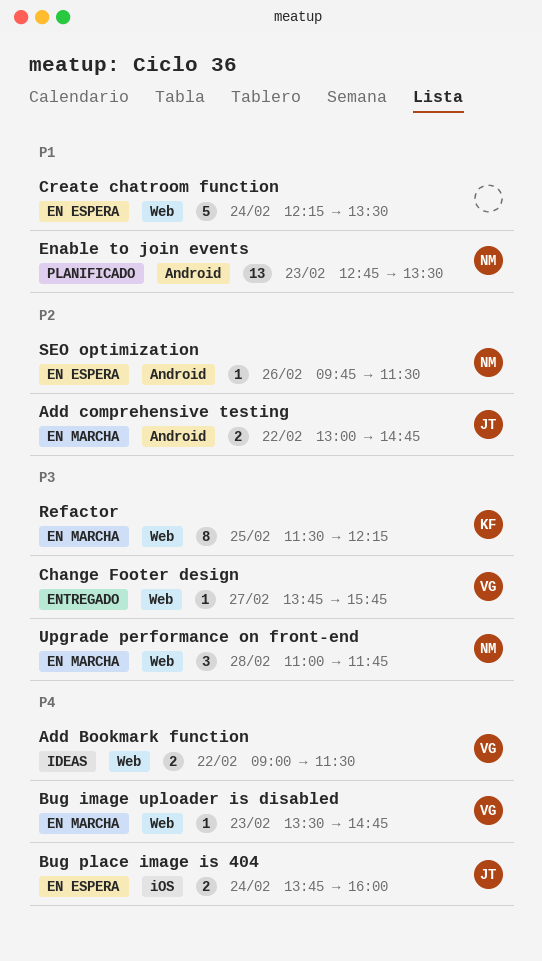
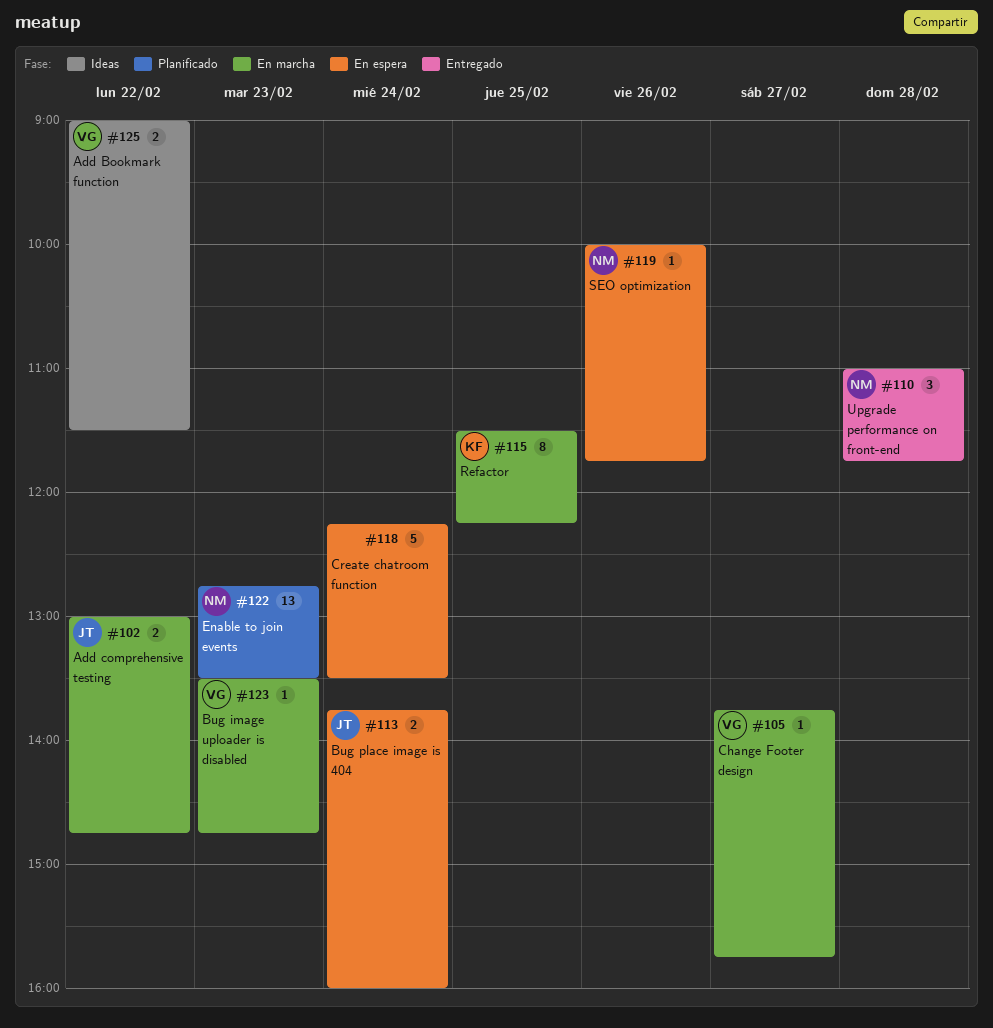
Change Footer design, status: Entregado -> En marcha
SEO optimization, begins: 09:45 -> 10:00
SEO optimization, ends: 11:30 -> 11:45
Upgrade performance on front-end, status: En marcha -> Entregado

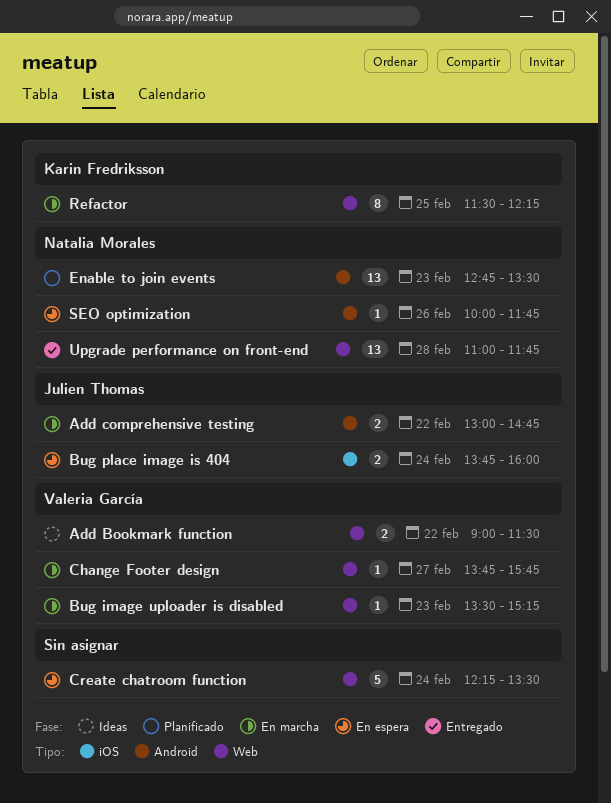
Bug image uploader is disabled, ends: 14:45 -> 15:15
Upgrade performance on front-end, estimate: 3 -> 13

